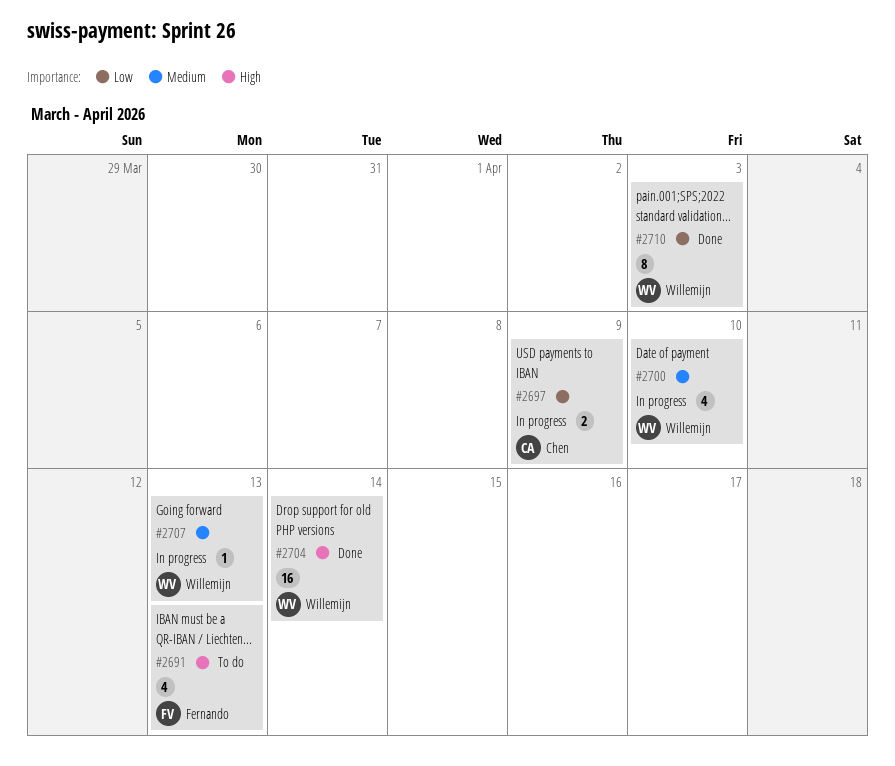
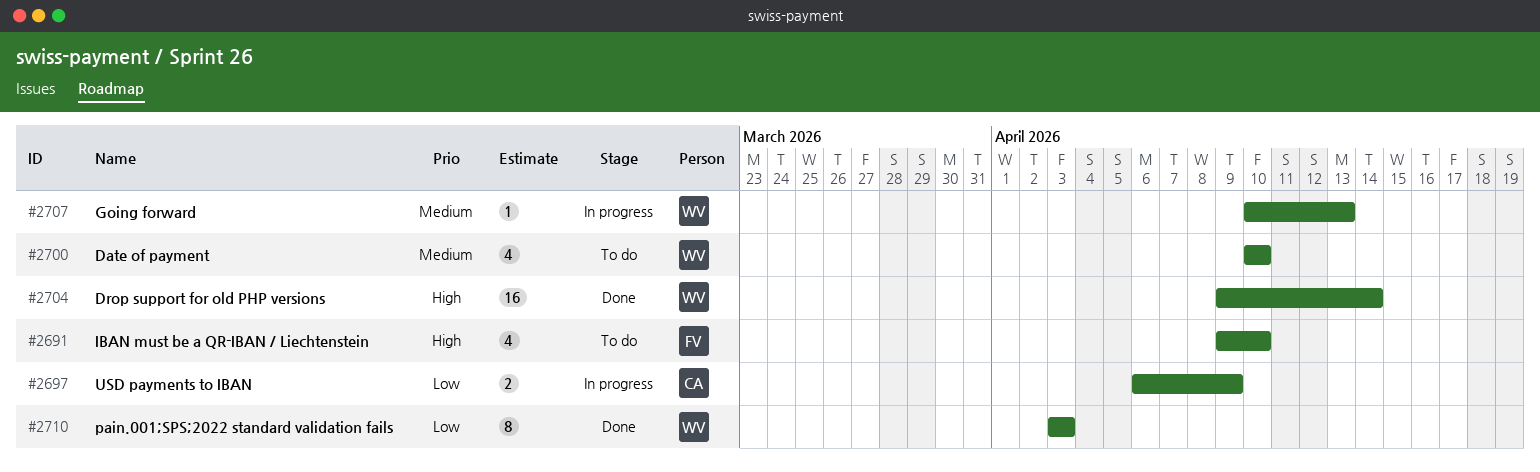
#2691, due: Apr 13 -> Apr 10
#2700, status: In progress -> To do

